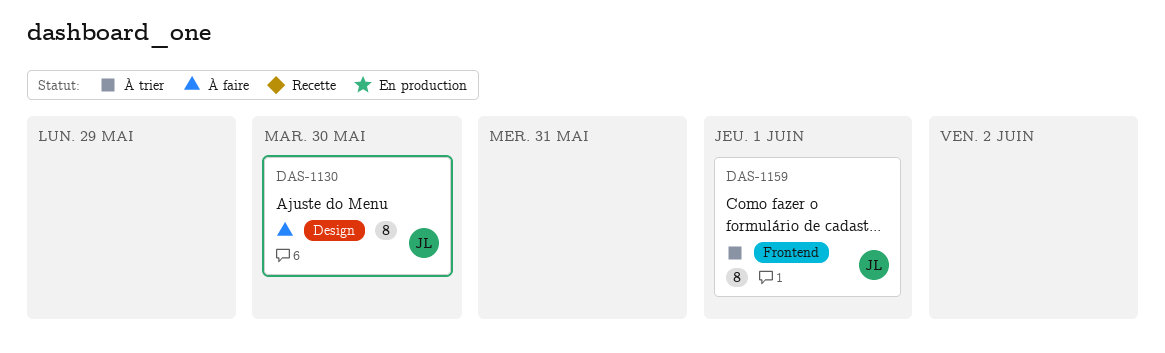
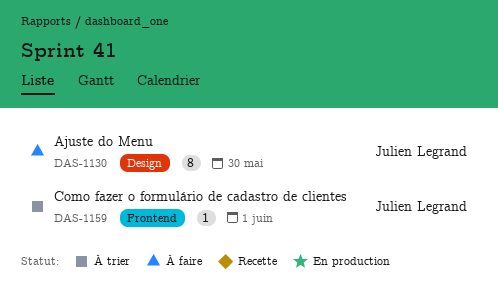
DAS-1159, estimate: 8 -> 1

